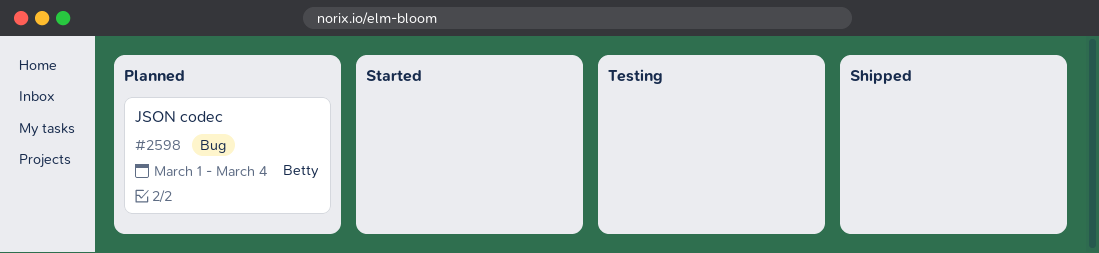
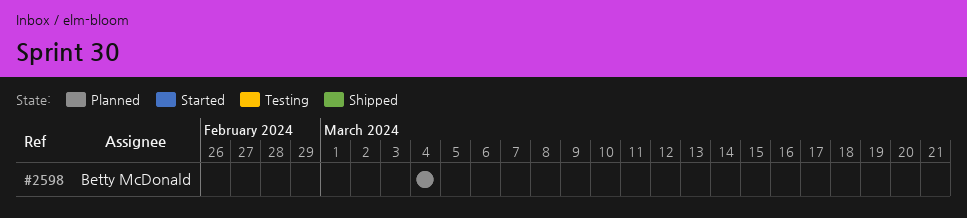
#2598, start: Mar 1 -> Mar 4

